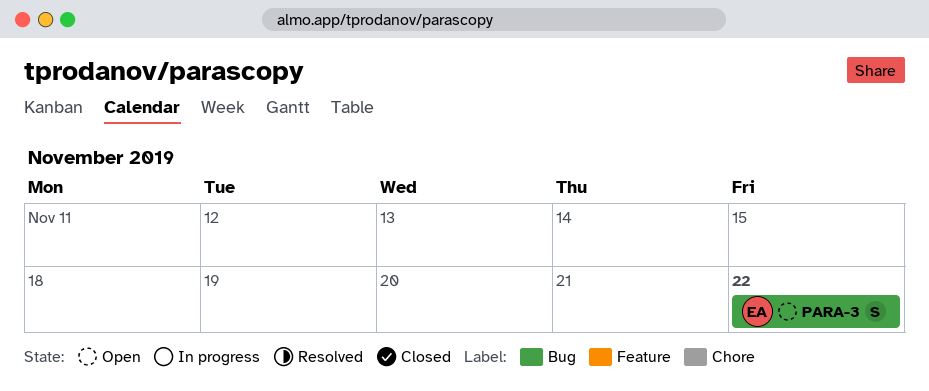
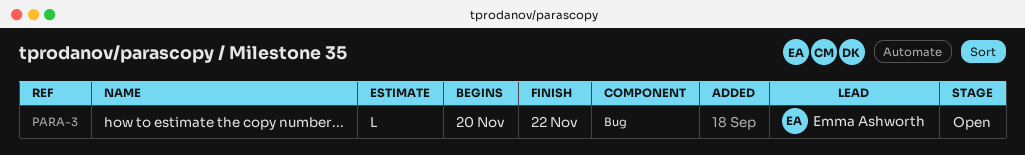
PARA-3, estimate: S -> L
PARA-3, start: Nov 22 -> Nov 20

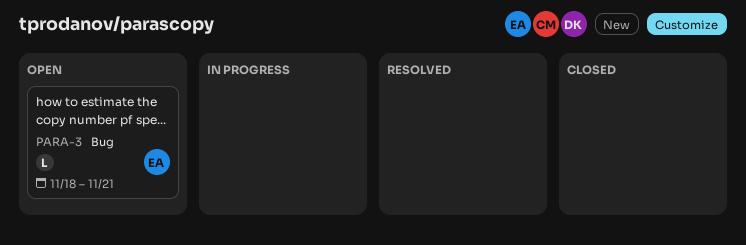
PARA-3, start: Nov 20 -> Nov 18
PARA-3, due: Nov 22 -> Nov 21

